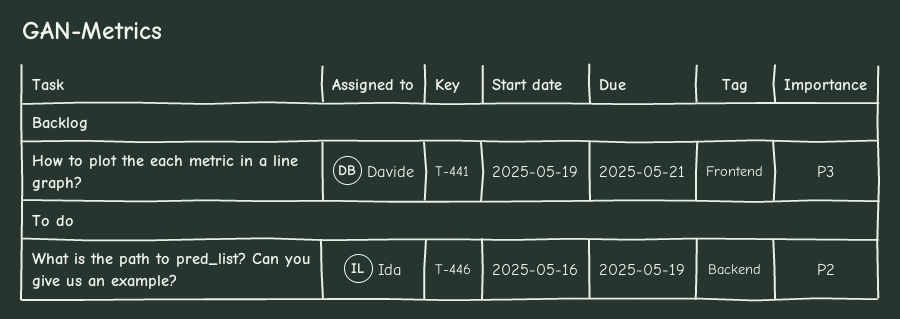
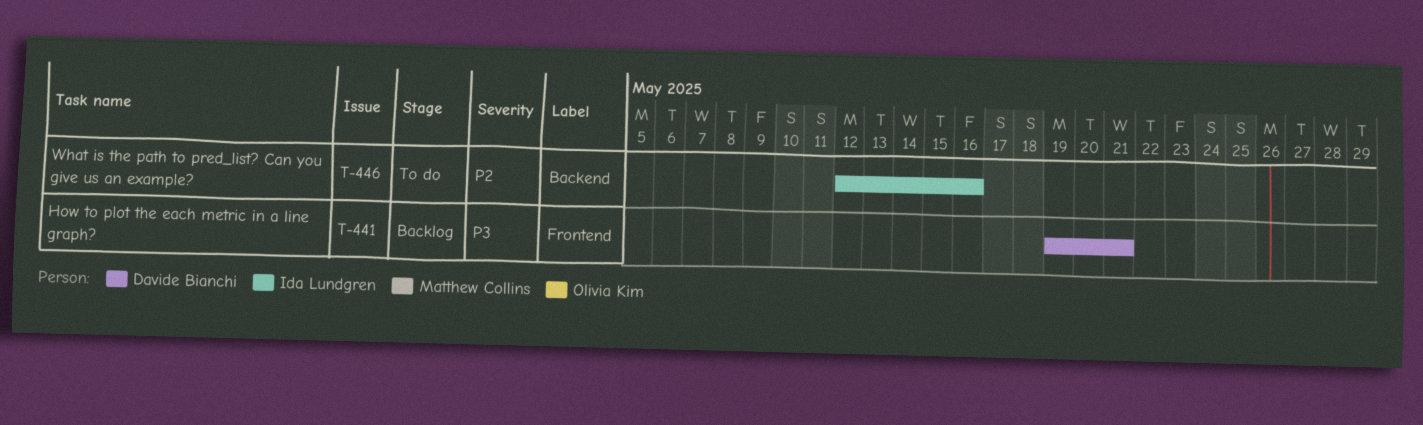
T-446, start: May 16 -> May 12
T-446, due: May 19 -> May 16

